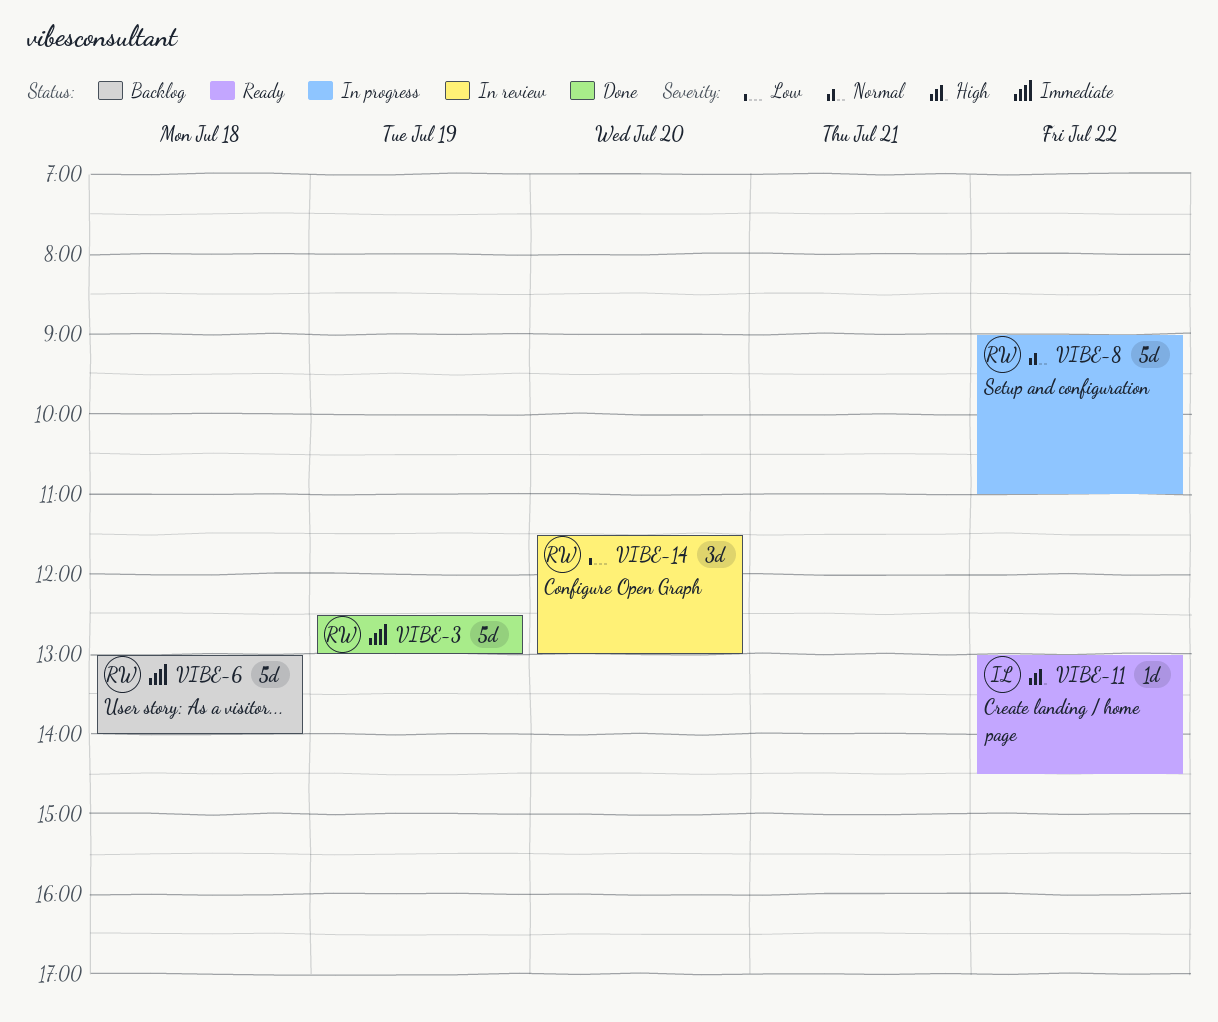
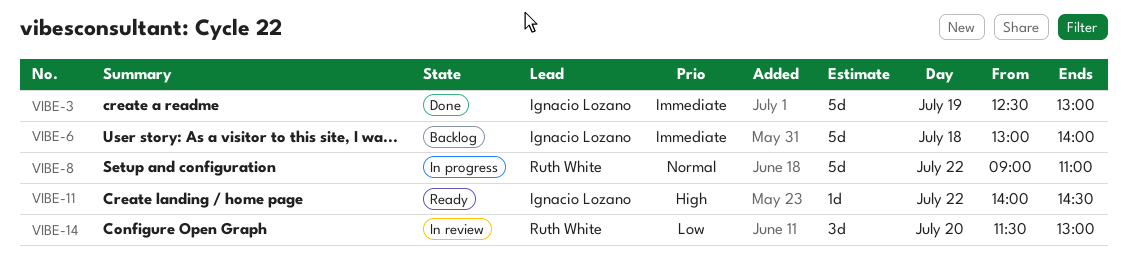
VIBE-3, owner: Ruth White -> Ignacio Lozano
VIBE-6, owner: Ruth White -> Ignacio Lozano
VIBE-11, begins: 13:00 -> 14:00

